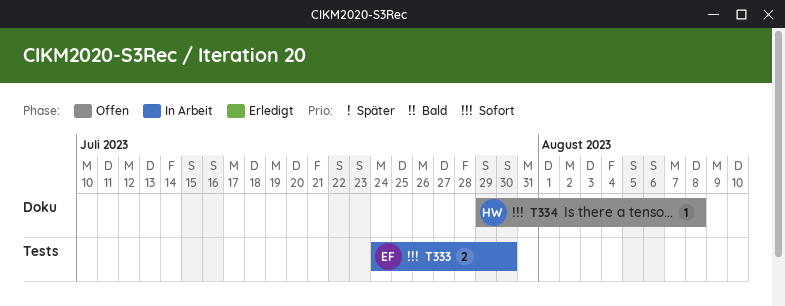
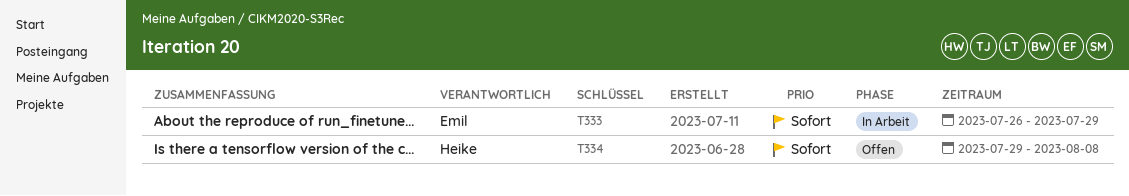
T333, start: Jul 24 -> Jul 26
T333, due: Jul 30 -> Jul 29

